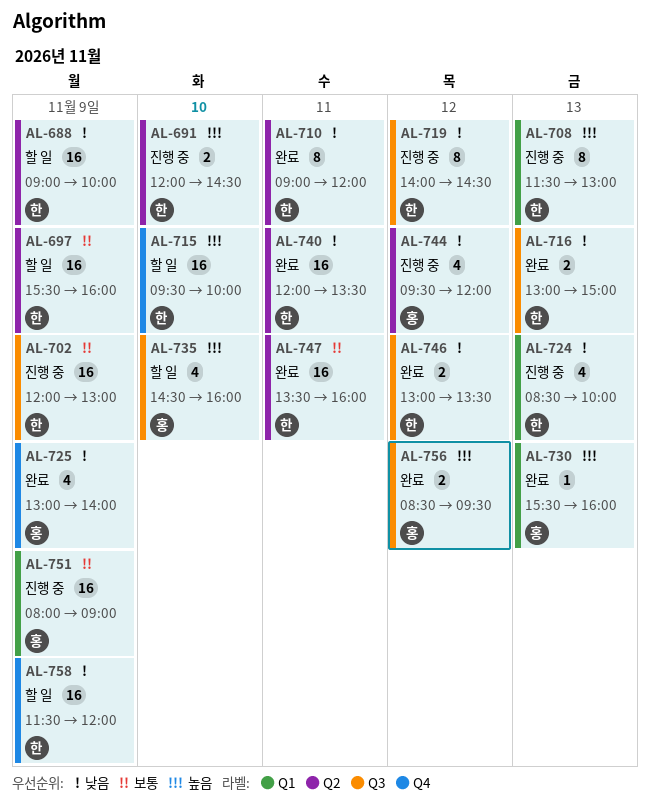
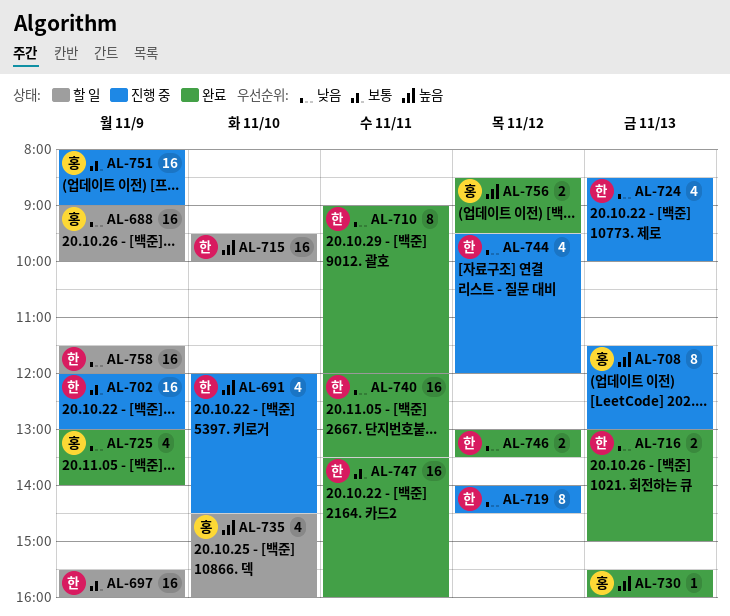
AL-688, owner: 한 -> 홍
AL-691, estimate: 2 -> 4
AL-708, owner: 한 -> 홍
AL-744, owner: 홍 -> 한

